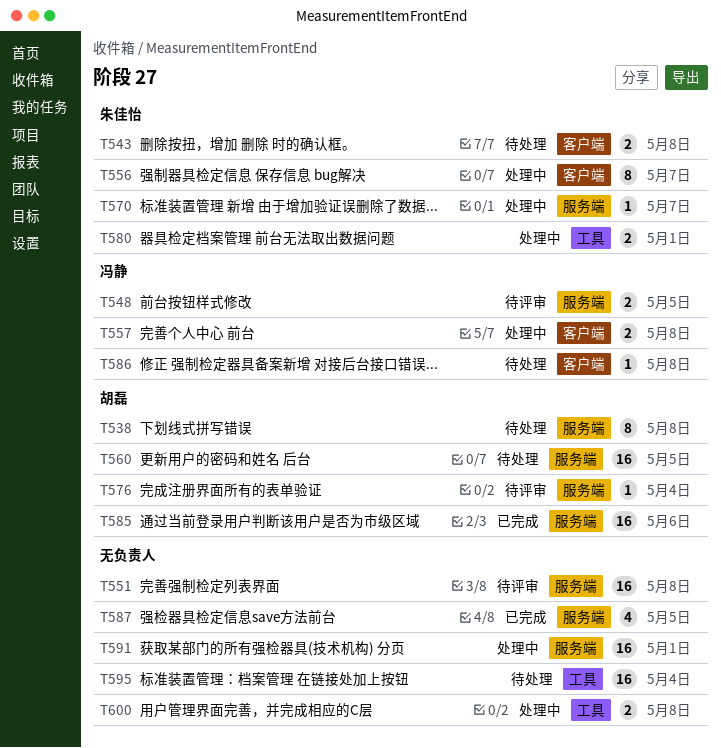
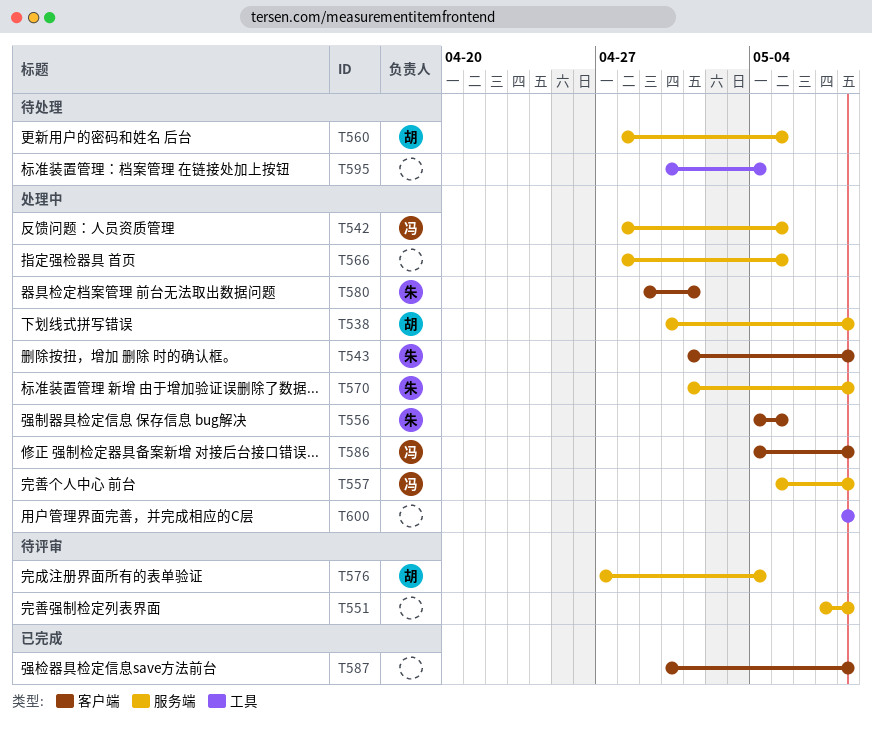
T538, status: 待处理 -> 处理中
T542: none -> present
T543, status: 待处理 -> 处理中
T548: present -> none
T556, due: May 7 -> May 5
T557, label: 客户端 -> 服务端
T566: none -> present
T570, due: May 7 -> May 8
T580, label: 工具 -> 客户端
T585: present -> none
T586, status: 待处理 -> 处理中
T587, label: 服务端 -> 客户端
T587, due: May 5 -> May 8
T591: present -> none

